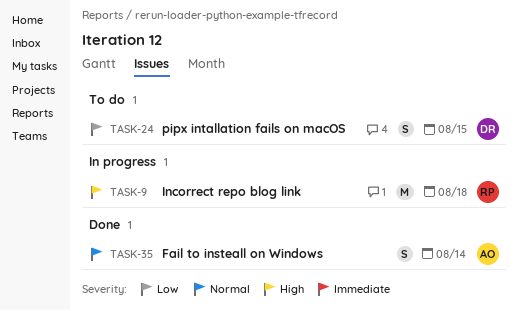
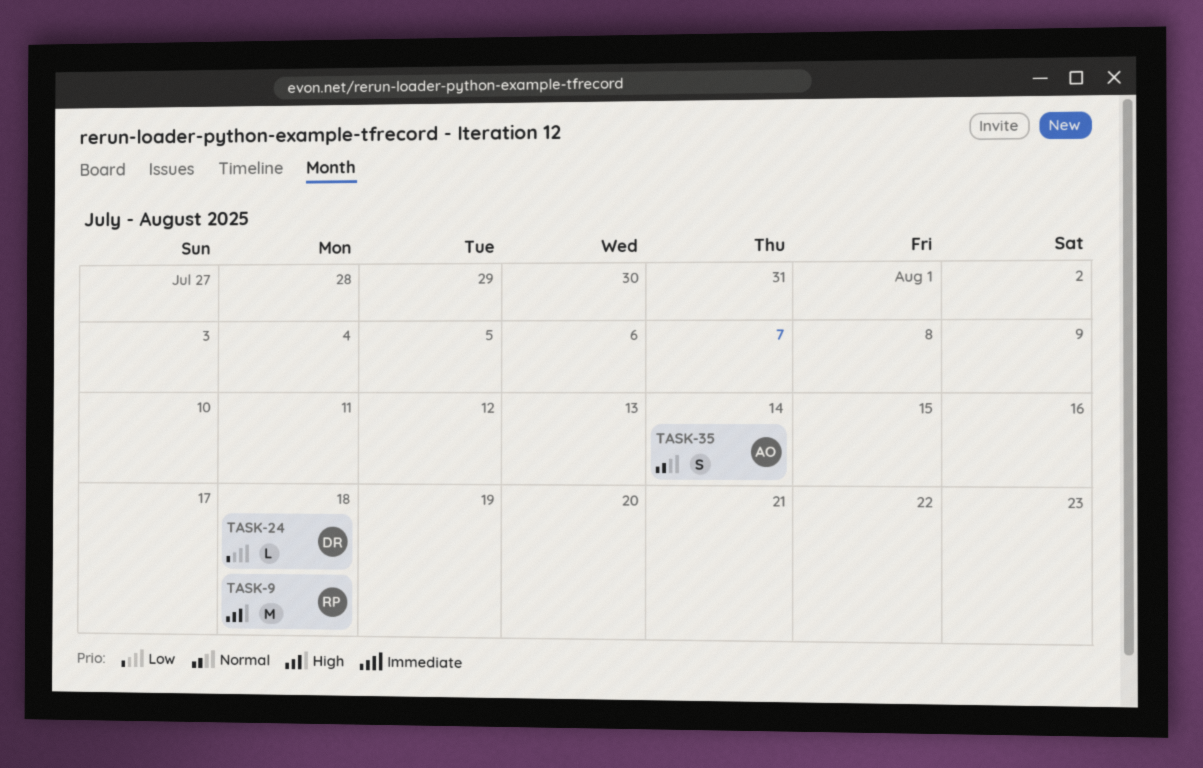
TASK-24, estimate: S -> L
TASK-24, due: Aug 15 -> Aug 18

